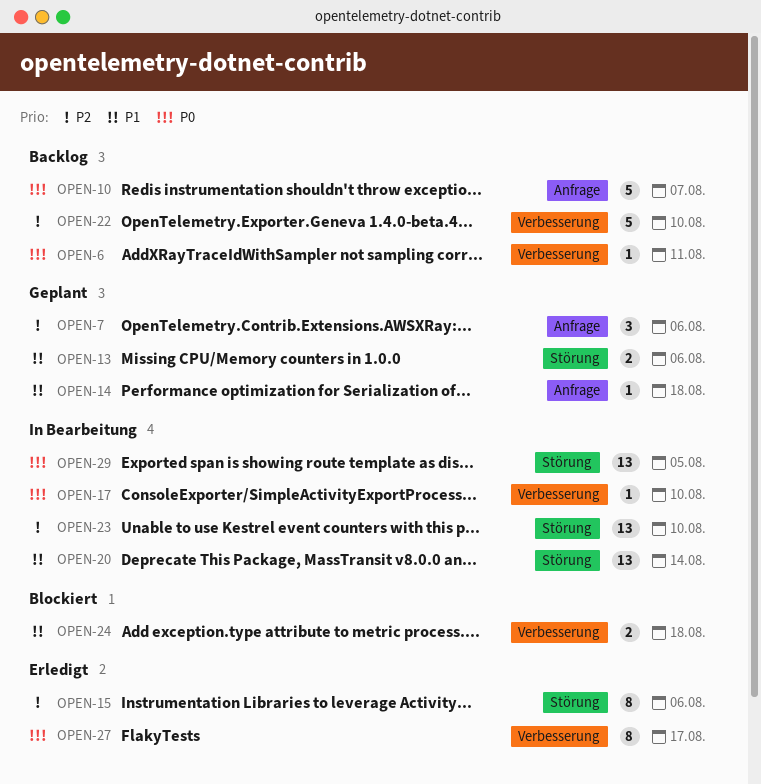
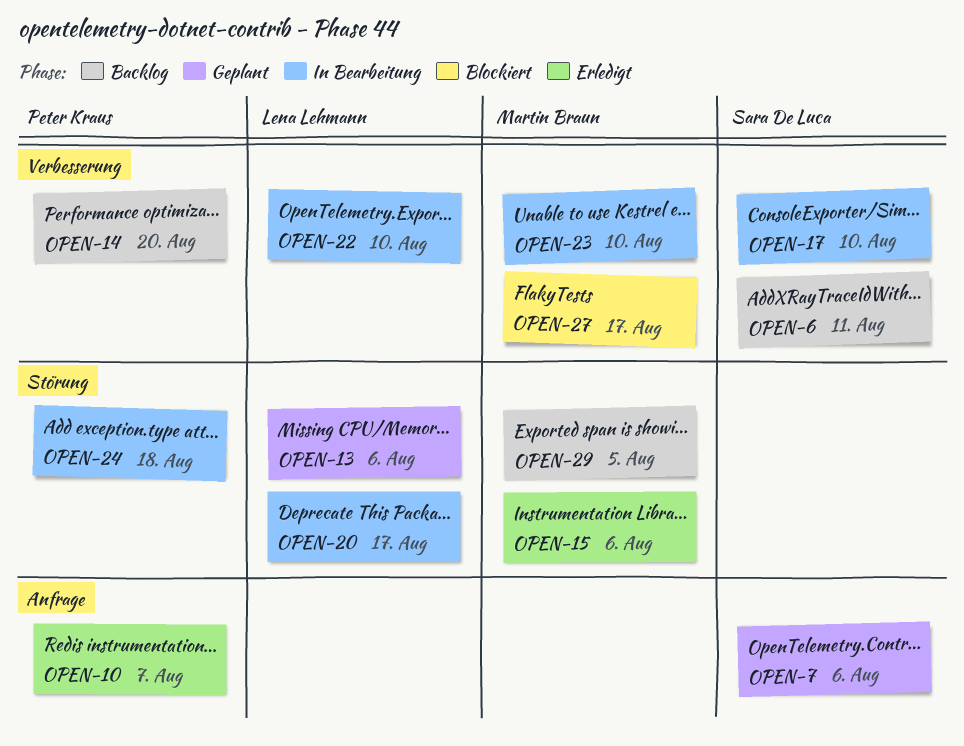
OPEN-10, status: Backlog -> Erledigt
OPEN-14, status: Geplant -> Backlog
OPEN-14, label: Anfrage -> Verbesserung
OPEN-14, due: Aug 18 -> Aug 20
OPEN-20, due: Aug 14 -> Aug 17
OPEN-22, status: Backlog -> In Bearbeitung
OPEN-23, label: Störung -> Verbesserung
OPEN-24, status: Blockiert -> In Bearbeitung
OPEN-24, label: Verbesserung -> Störung
OPEN-27, status: Erledigt -> Blockiert
OPEN-29, status: In Bearbeitung -> Backlog

